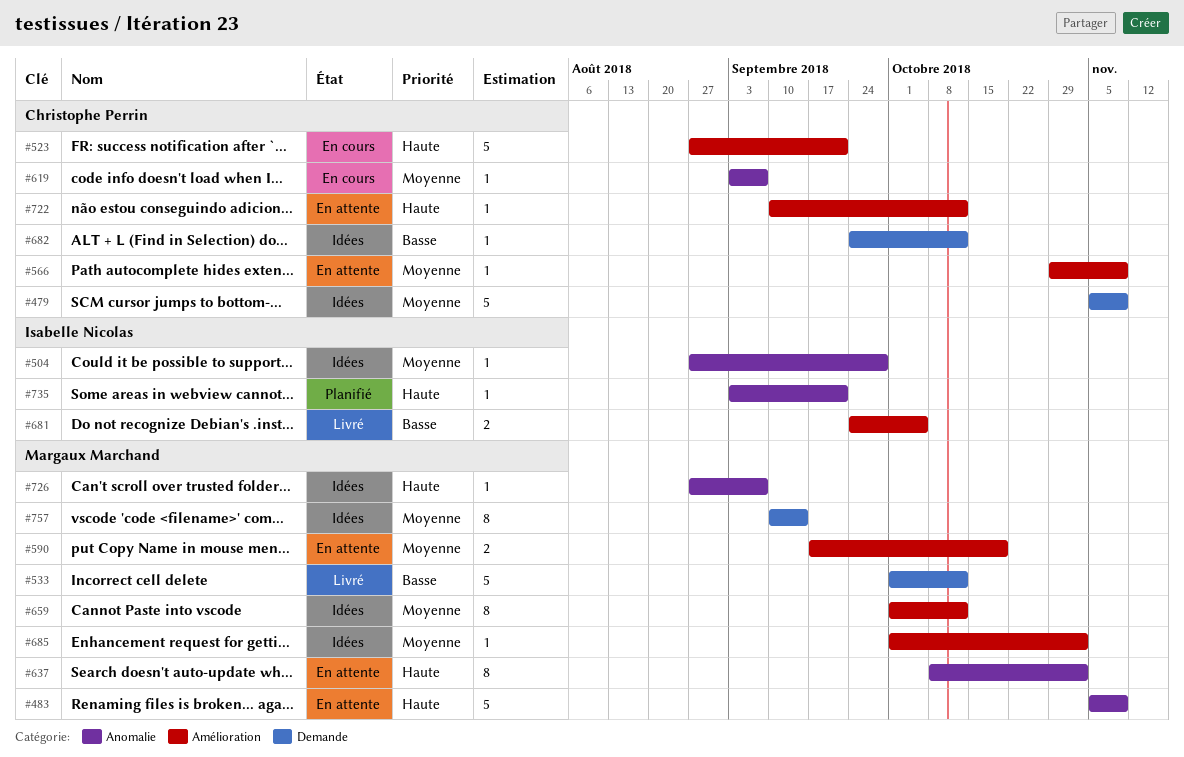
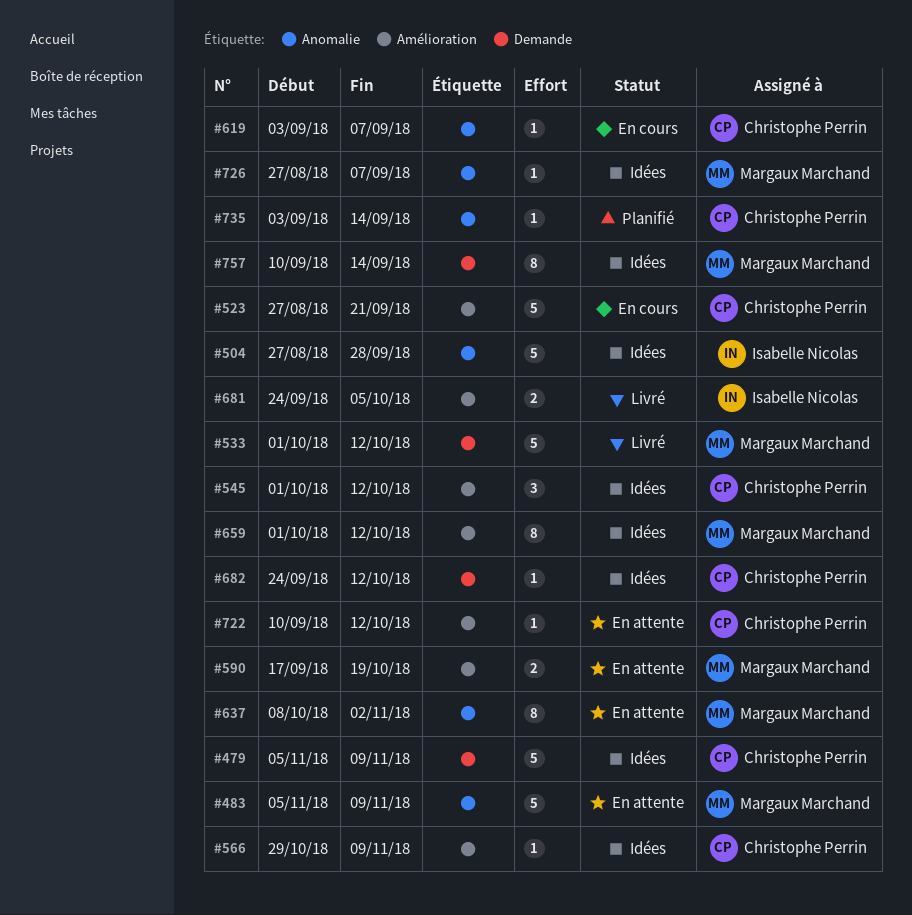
#504, estimate: 1 -> 5
#545: none -> present
#566, status: En attente -> Idées
#685: present -> none
#735, owner: Isabelle Nicolas -> Christophe Perrin
#735, due: Sep 21 -> Sep 14

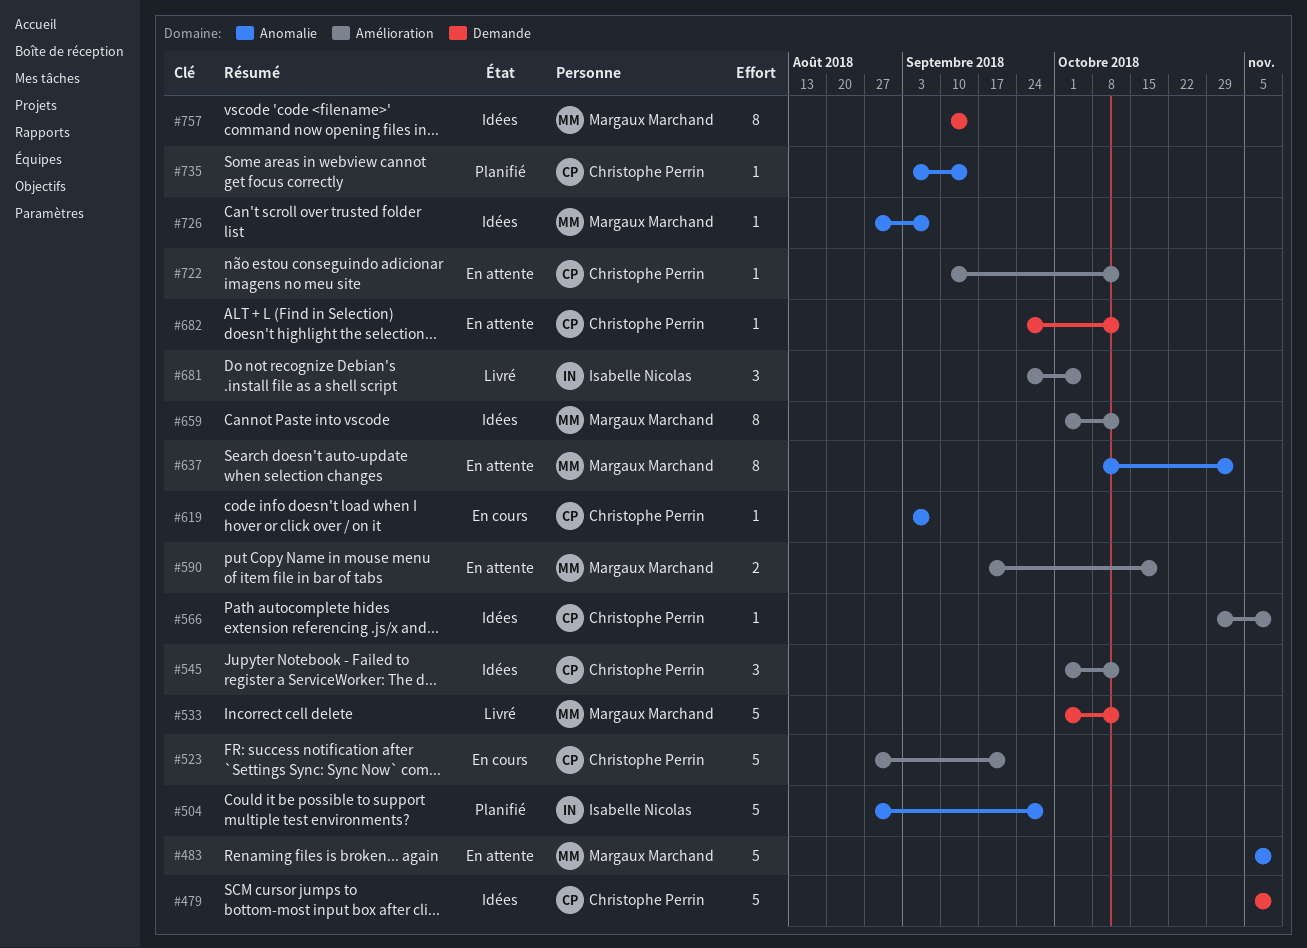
#504, status: Idées -> Planifié
#681, estimate: 2 -> 3
#682, status: Idées -> En attente

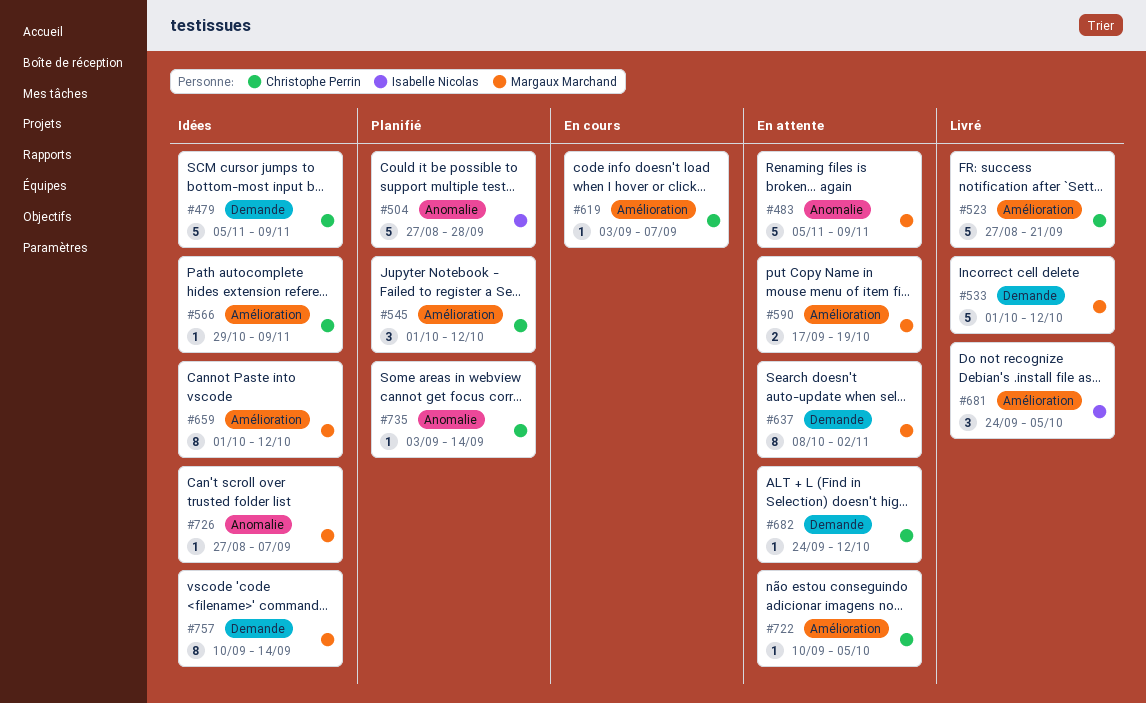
#523, status: En cours -> Livré
#545, status: Idées -> Planifié
#619, label: Anomalie -> Amélioration
#637, label: Anomalie -> Demande
#722, due: Oct 12 -> Oct 5

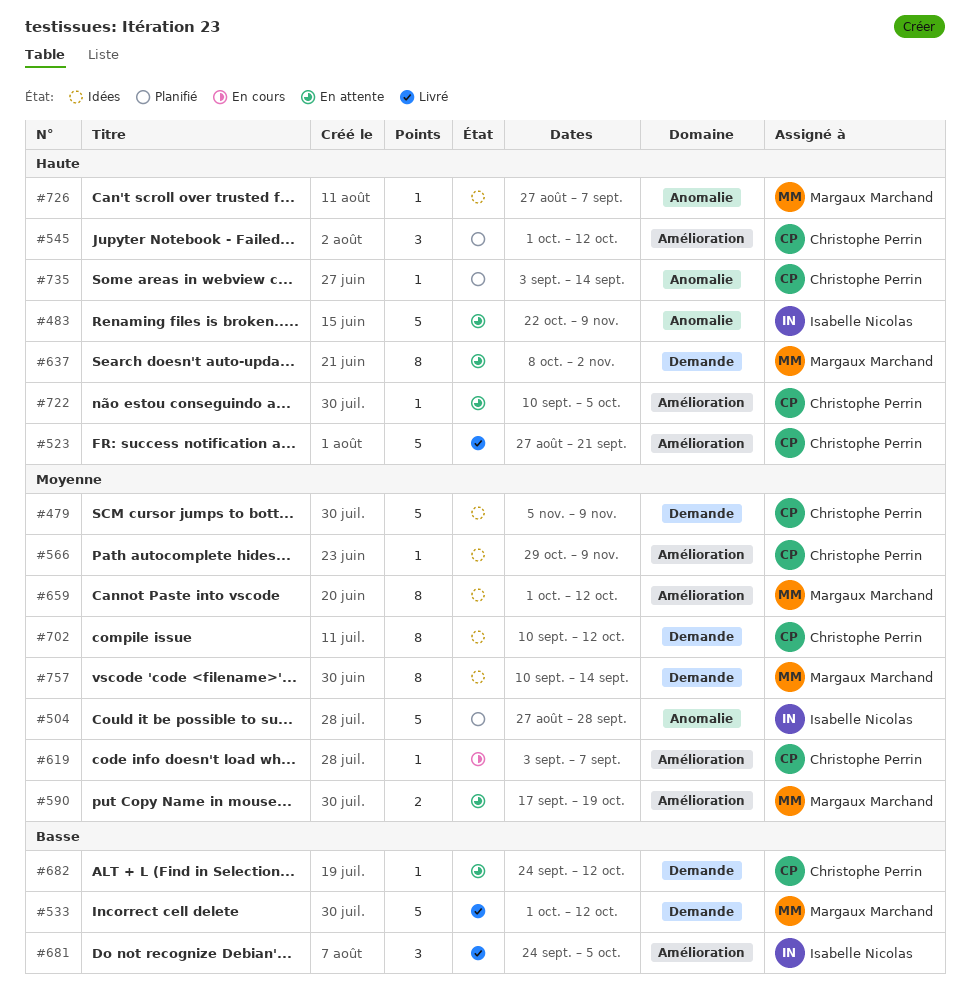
#483, owner: Margaux Marchand -> Isabelle Nicolas
#483, start: Nov 5 -> Oct 22
#702: none -> present

